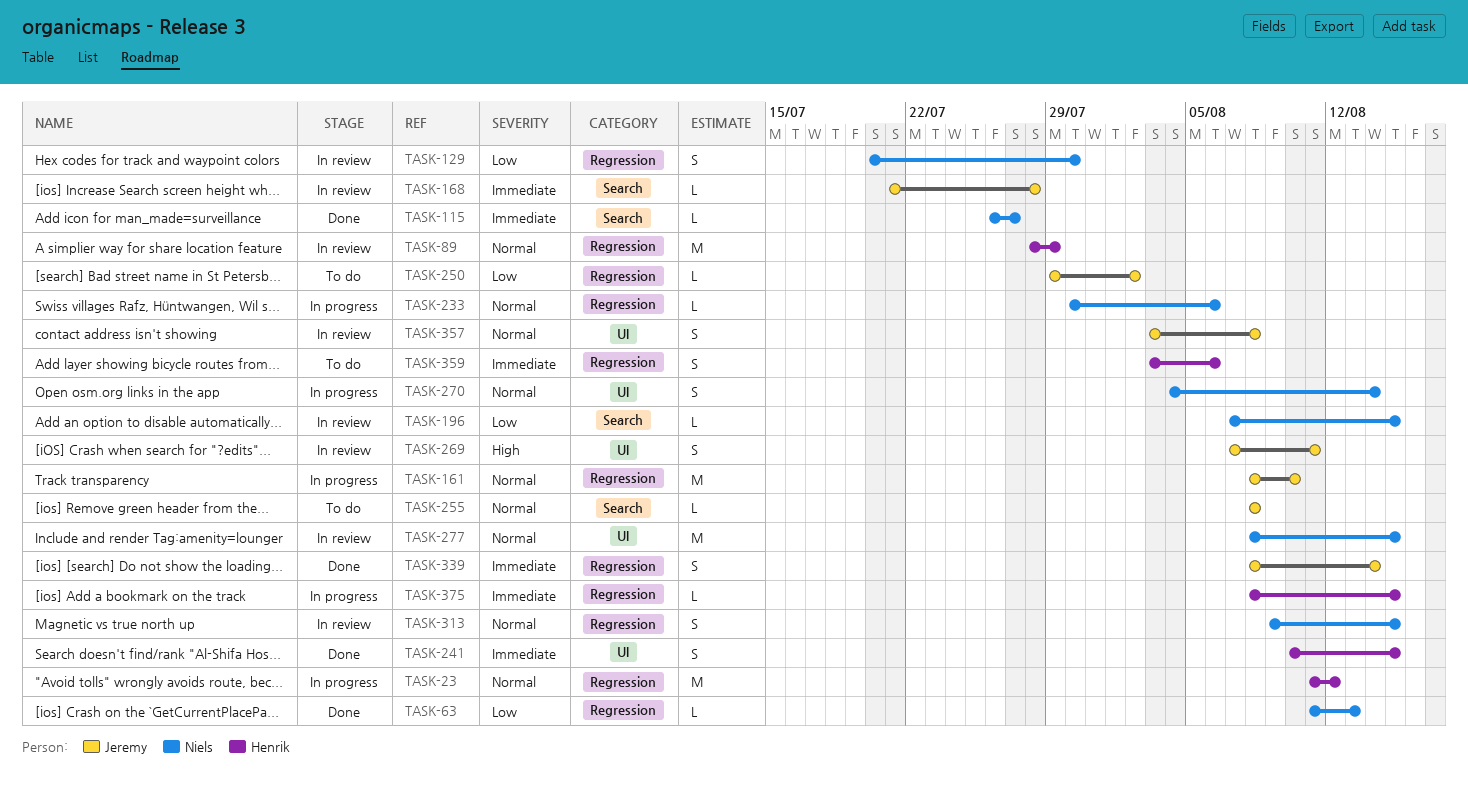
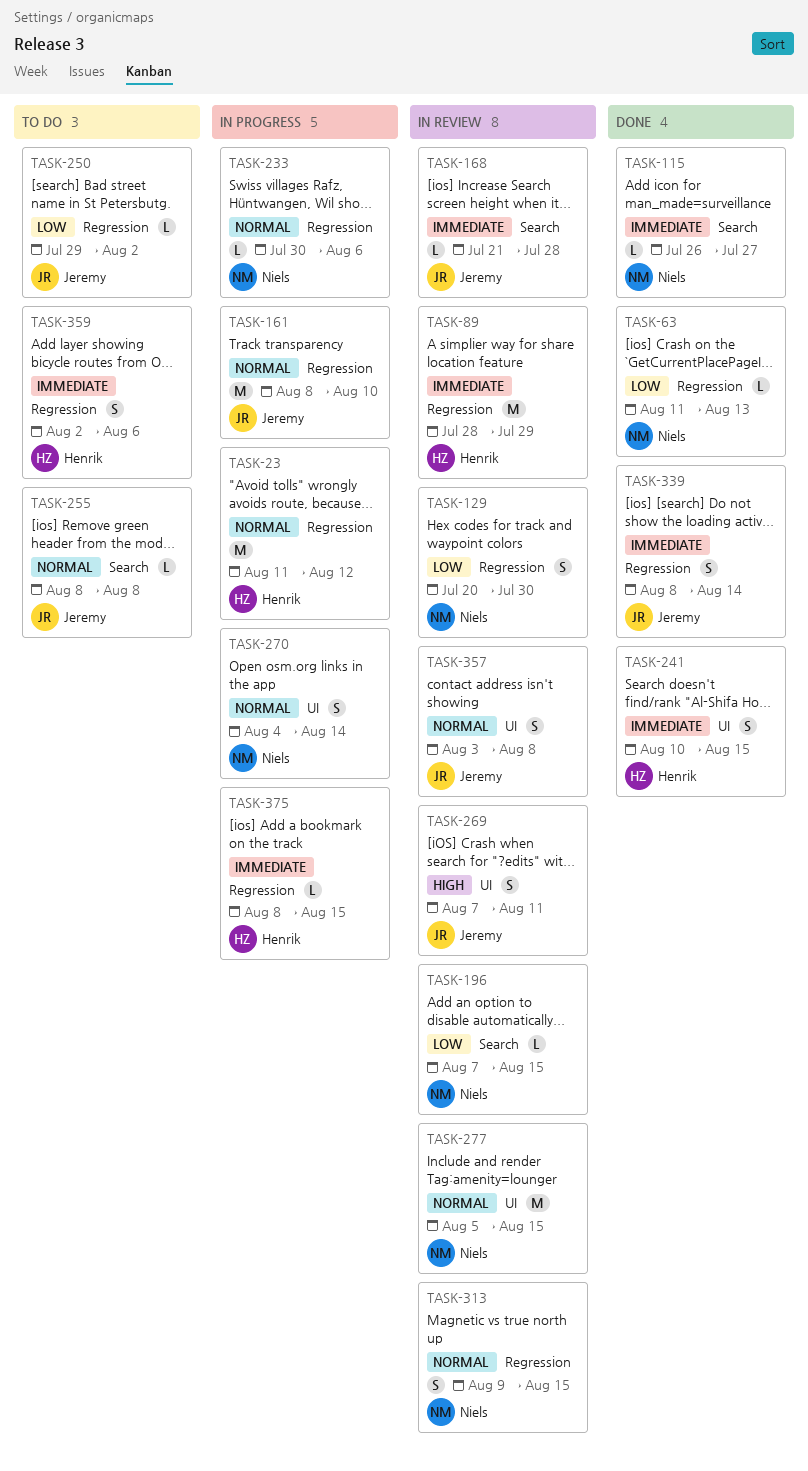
TASK-89, priority: Normal -> Immediate
TASK-277, start: Aug 8 -> Aug 5
TASK-359, start: Aug 3 -> Aug 2

